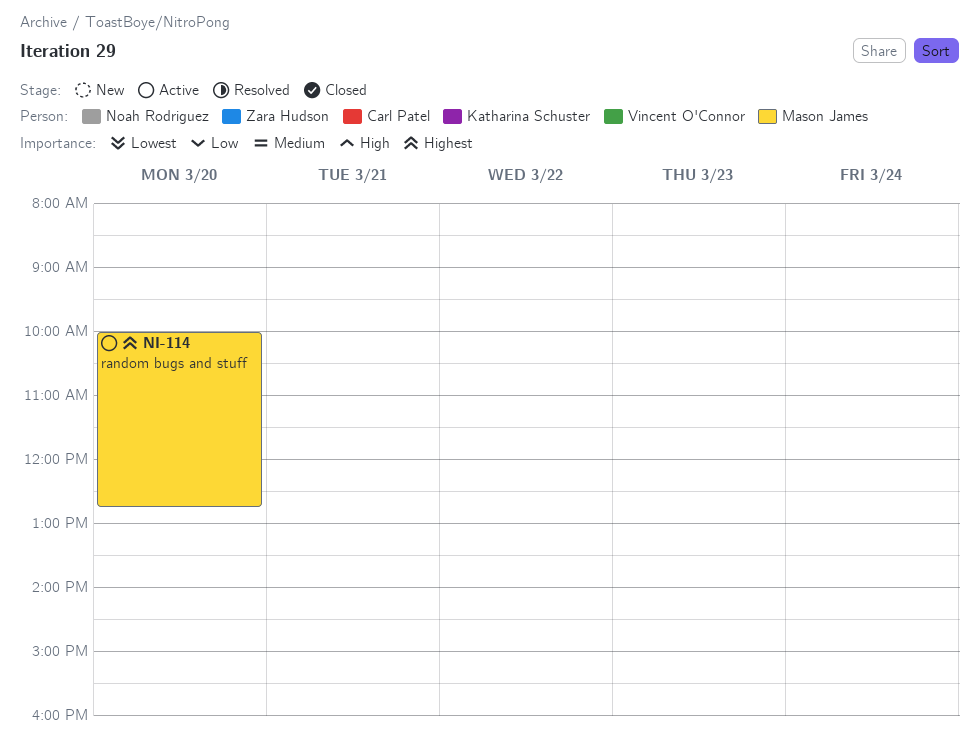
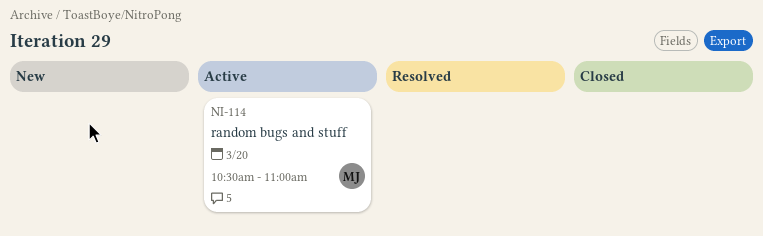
NI-114, begins: 10:00 -> 10:30
NI-114, ends: 12:45 -> 11:00

